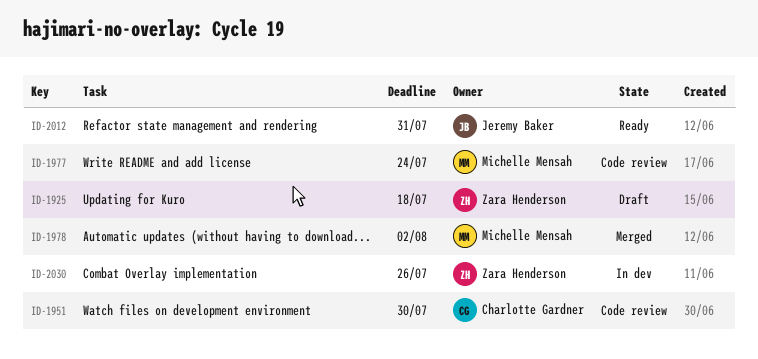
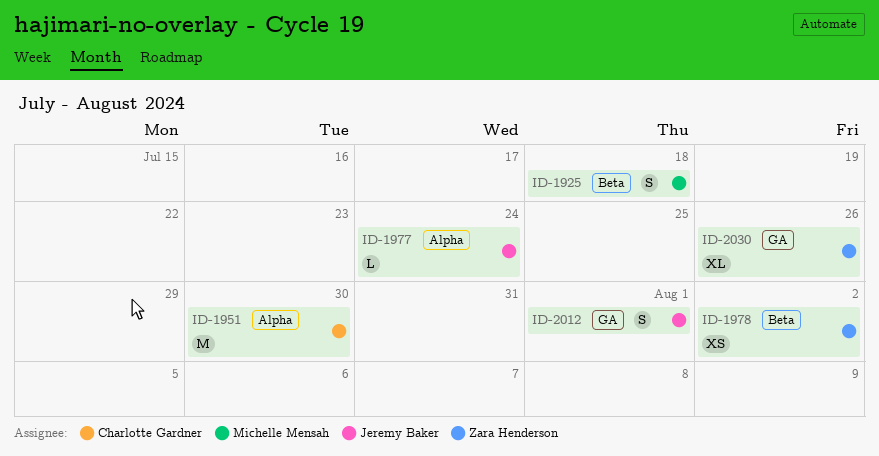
ID-1925, owner: Zara Henderson -> Michelle Mensah
ID-1977, owner: Michelle Mensah -> Jeremy Baker
ID-1978, owner: Michelle Mensah -> Zara Henderson
ID-2012, due: Jul 31 -> Aug 1

